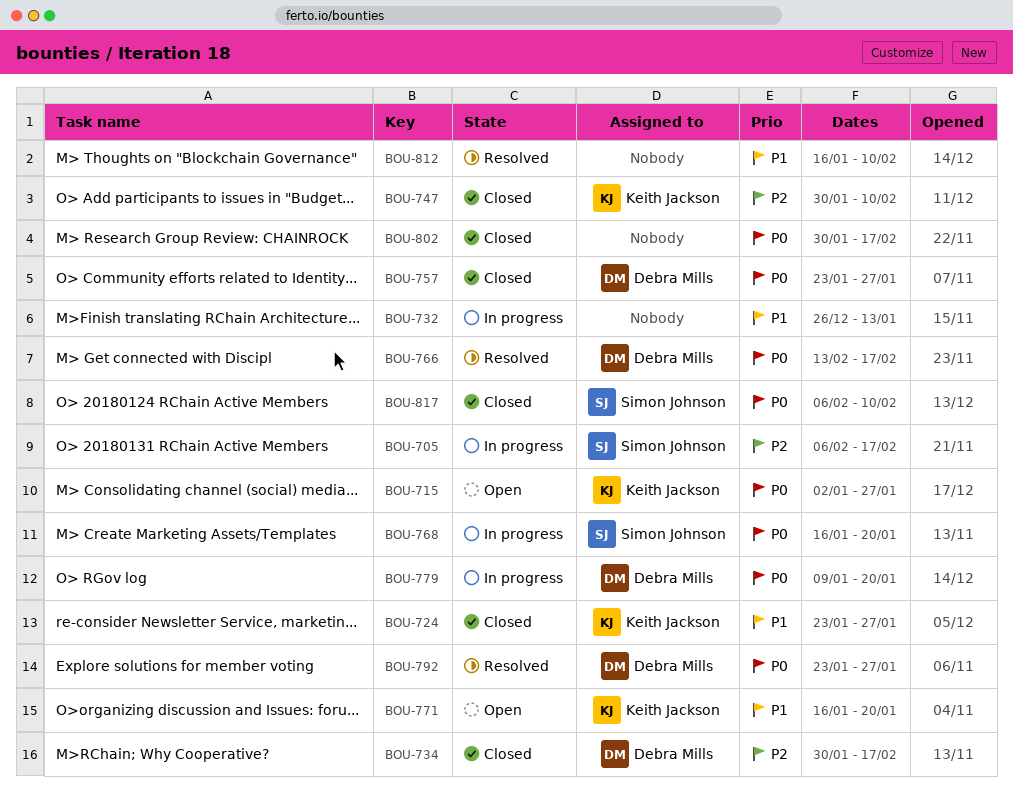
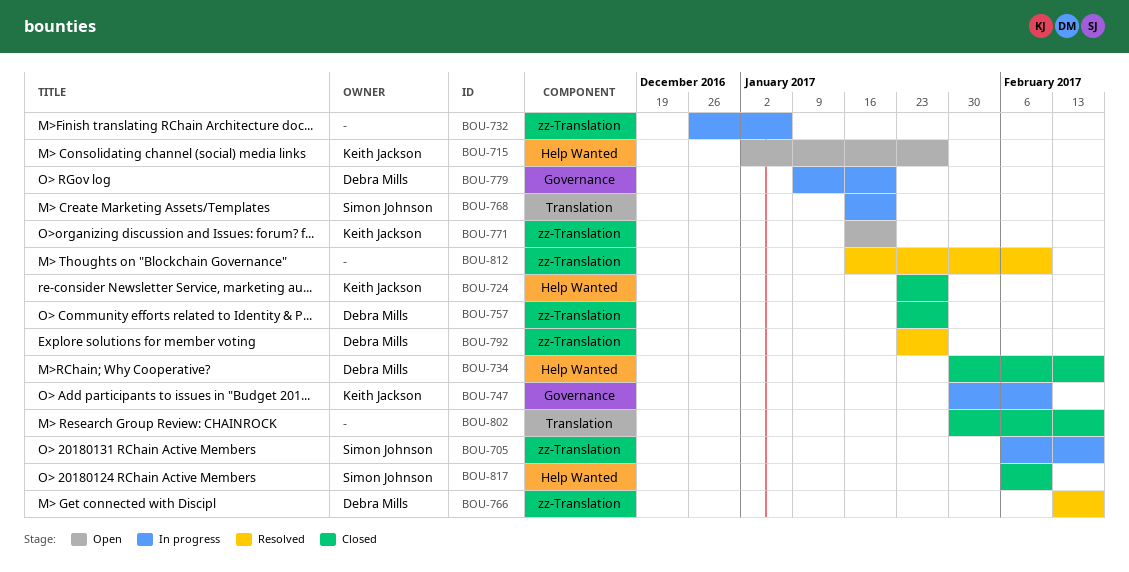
BOU-732, due: Jan 13 -> Jan 6
BOU-747, status: Closed -> In progress

